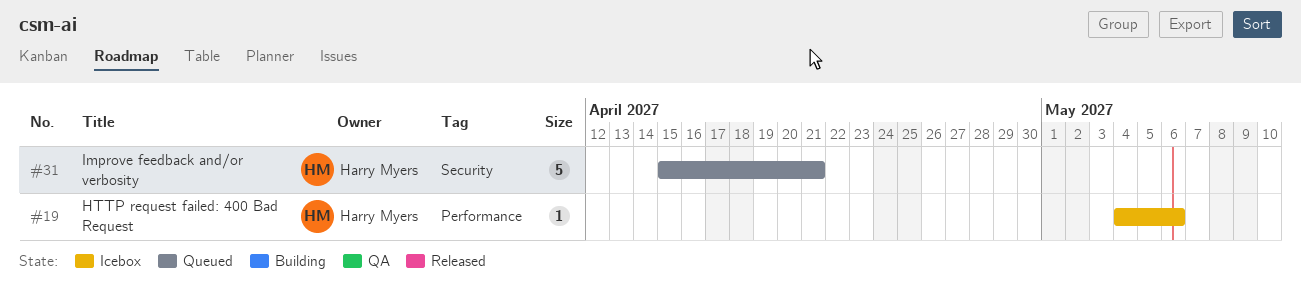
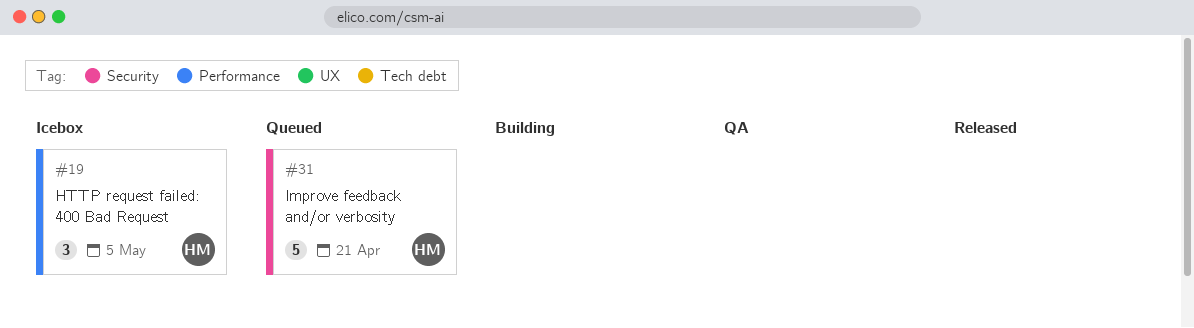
#19, estimate: 1 -> 3
#19, due: May 6 -> May 5

